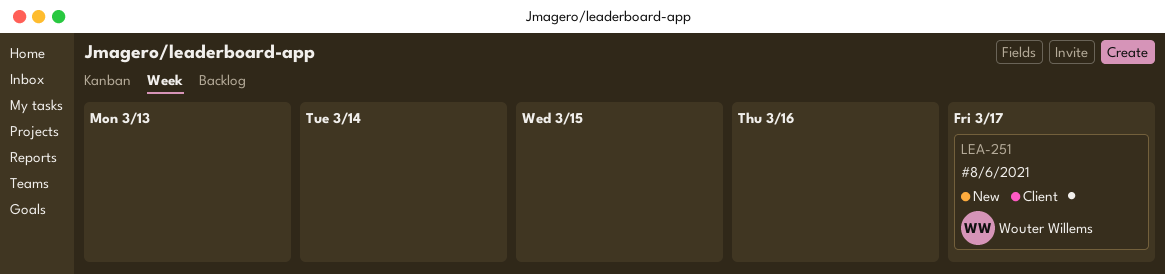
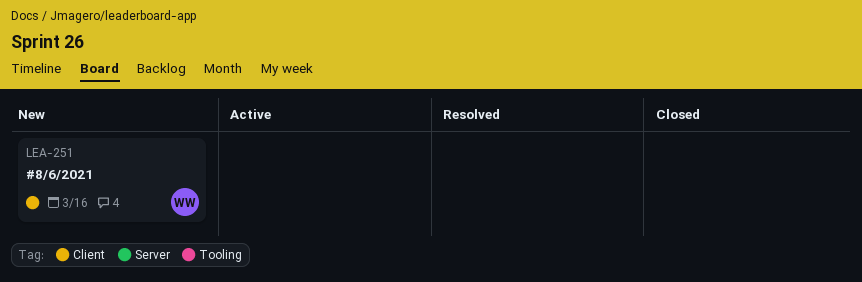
LEA-251, due: Mar 17 -> Mar 16

